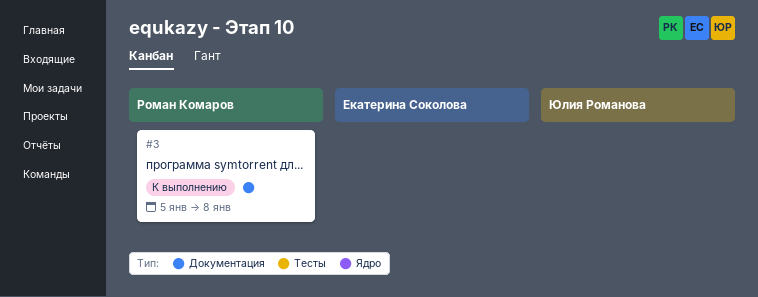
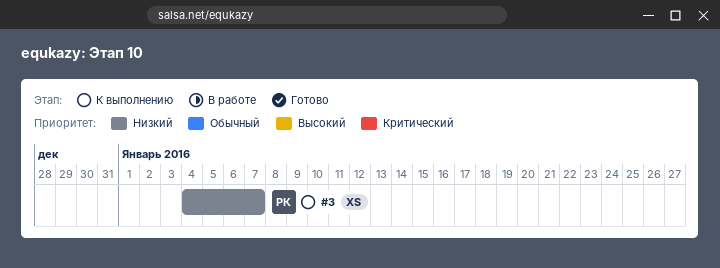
#3, start: Jan 5 -> Jan 4
#3, due: Jan 8 -> Jan 7

